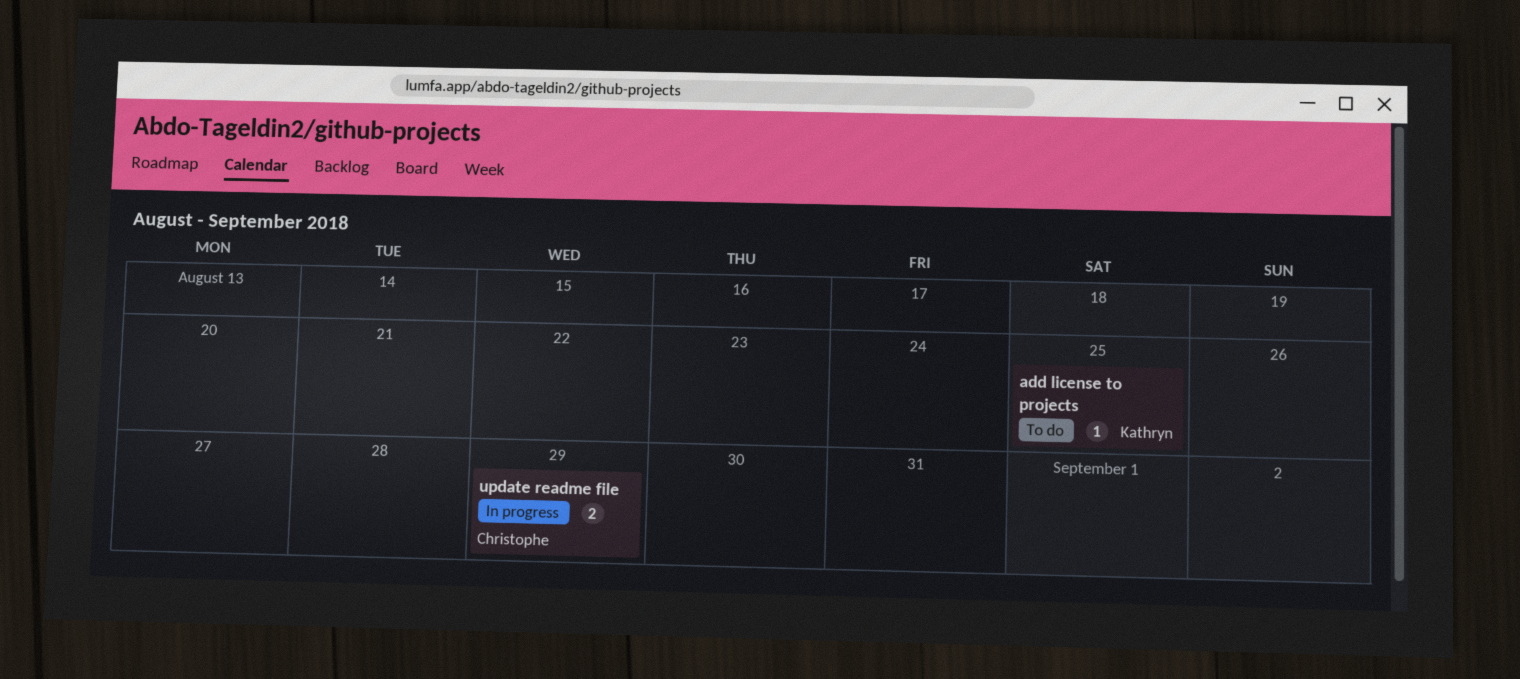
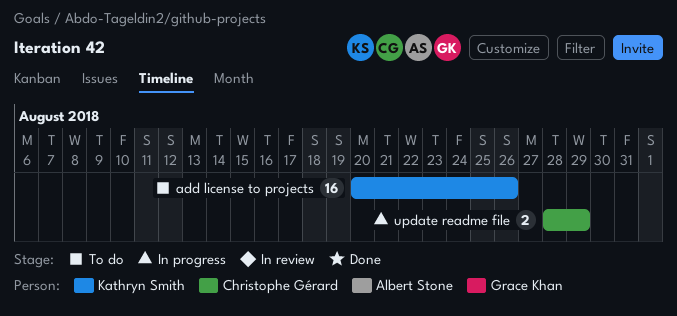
add license to projects, estimate: 1 -> 16
add license to projects, due: Aug 25 -> Aug 26

